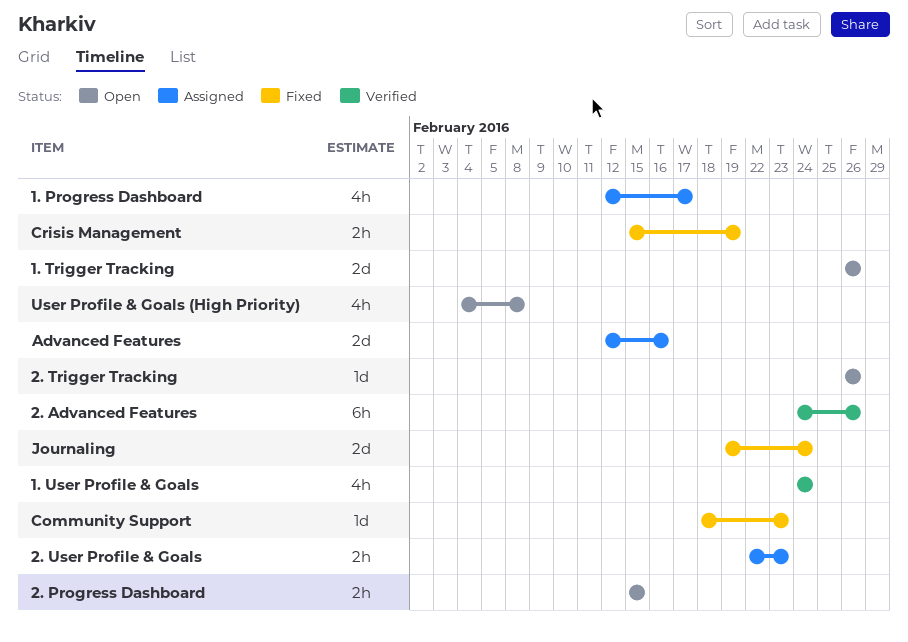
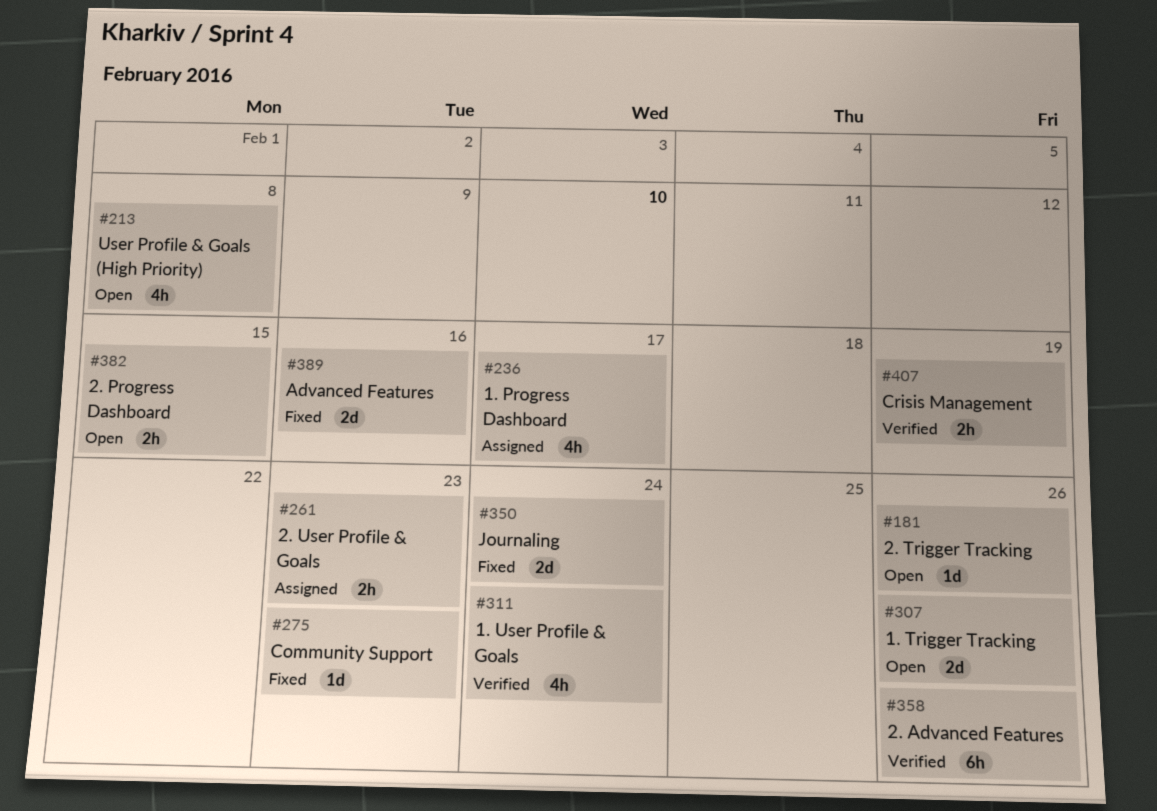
Advanced Features, status: Assigned -> Fixed
Crisis Management, status: Fixed -> Verified

